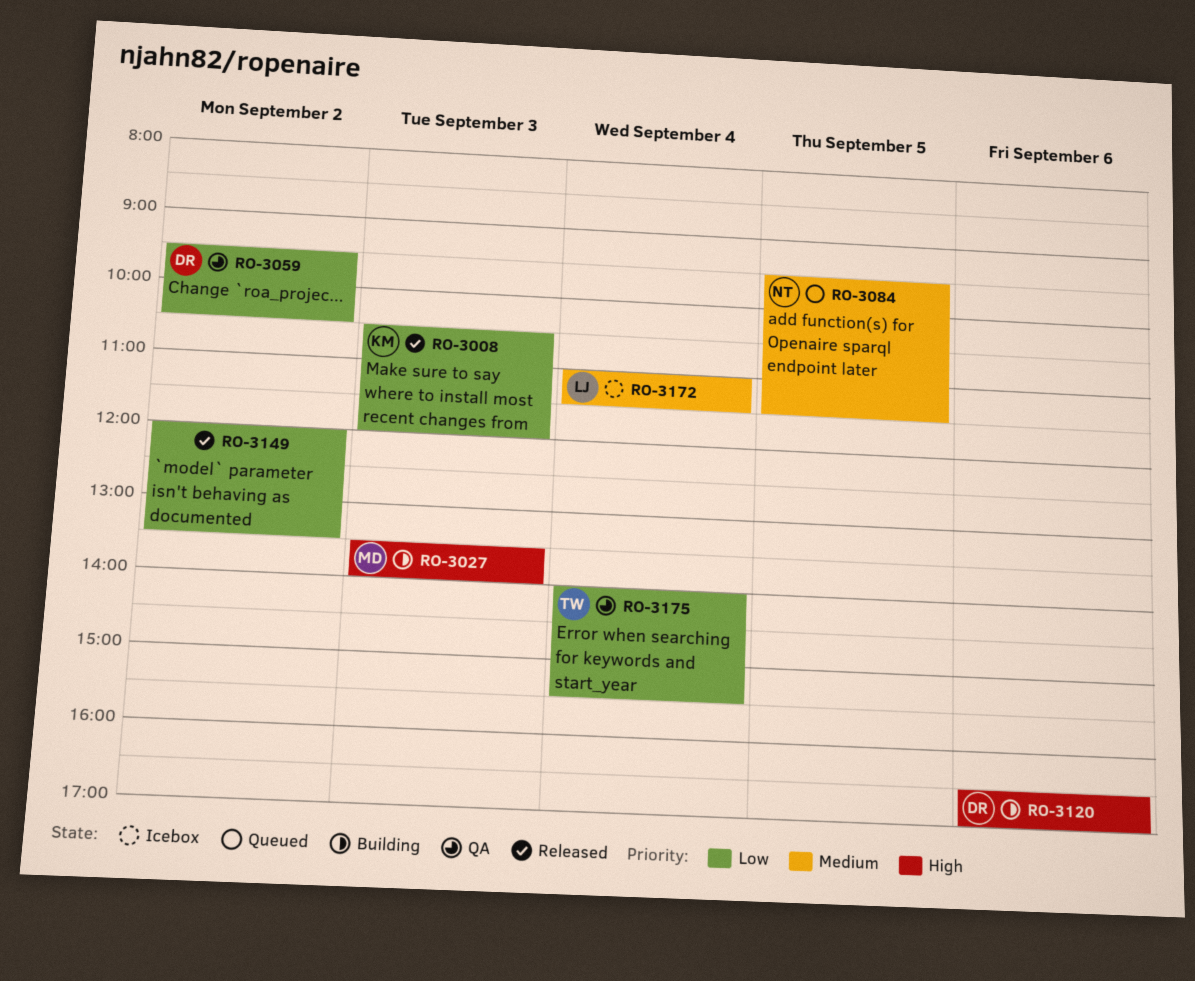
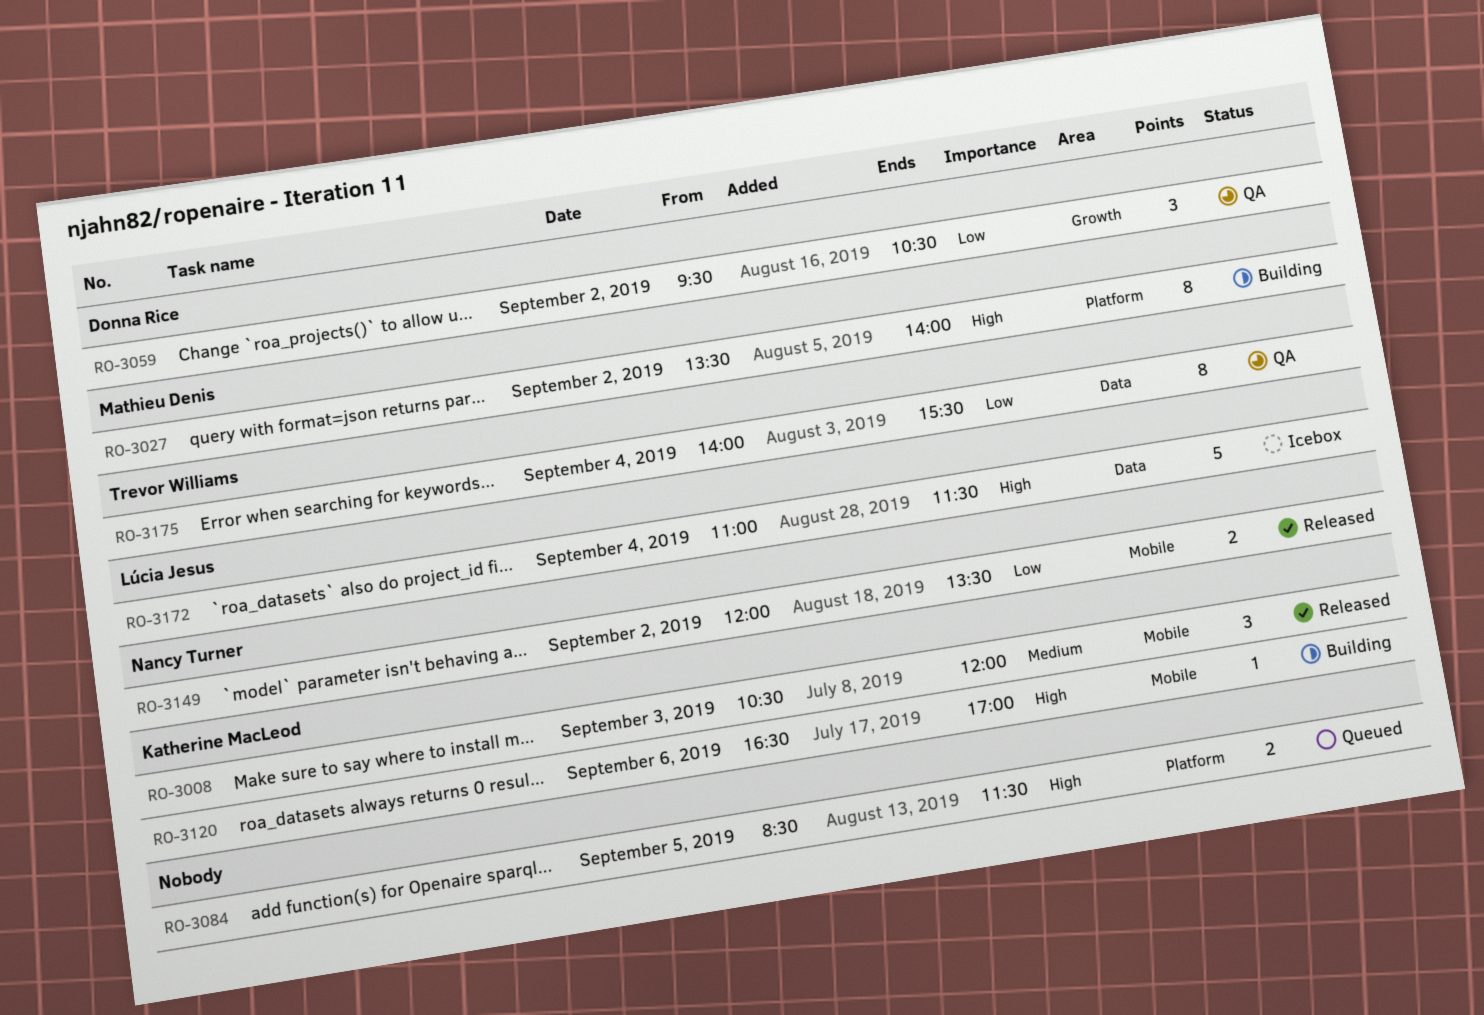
RO-3008, priority: Low -> Medium
RO-3027, day: Sep 3 -> Sep 2
RO-3084, owner: Nancy Turner -> none
RO-3084, priority: Medium -> High
RO-3084, begins: 09:30 -> 08:30
RO-3120, owner: Donna Rice -> Katherine MacLeod
RO-3149, owner: none -> Nancy Turner
RO-3172, priority: Medium -> High

